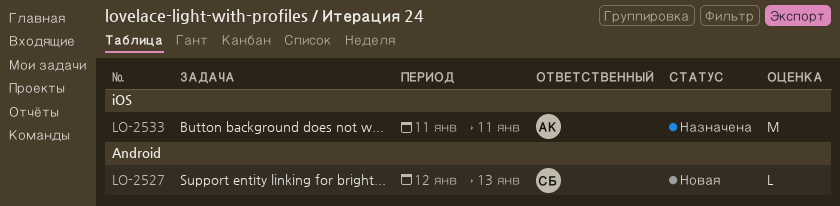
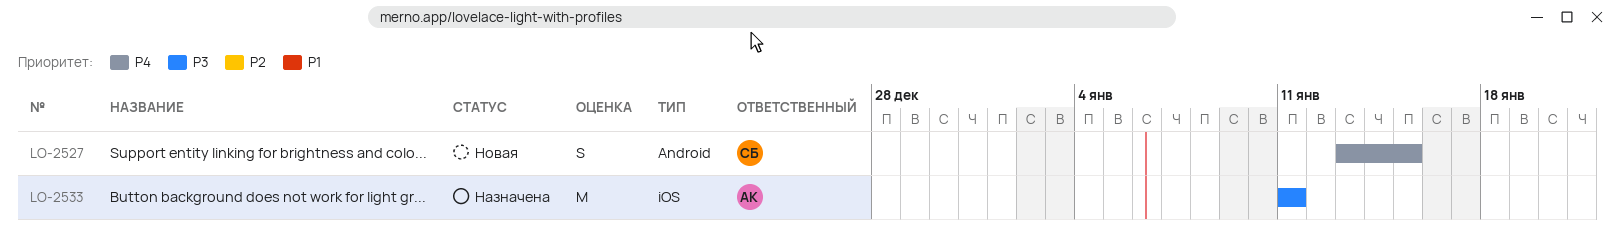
LO-2527, estimate: L -> S
LO-2527, start: Jan 12 -> Jan 13
LO-2527, due: Jan 13 -> Jan 15

